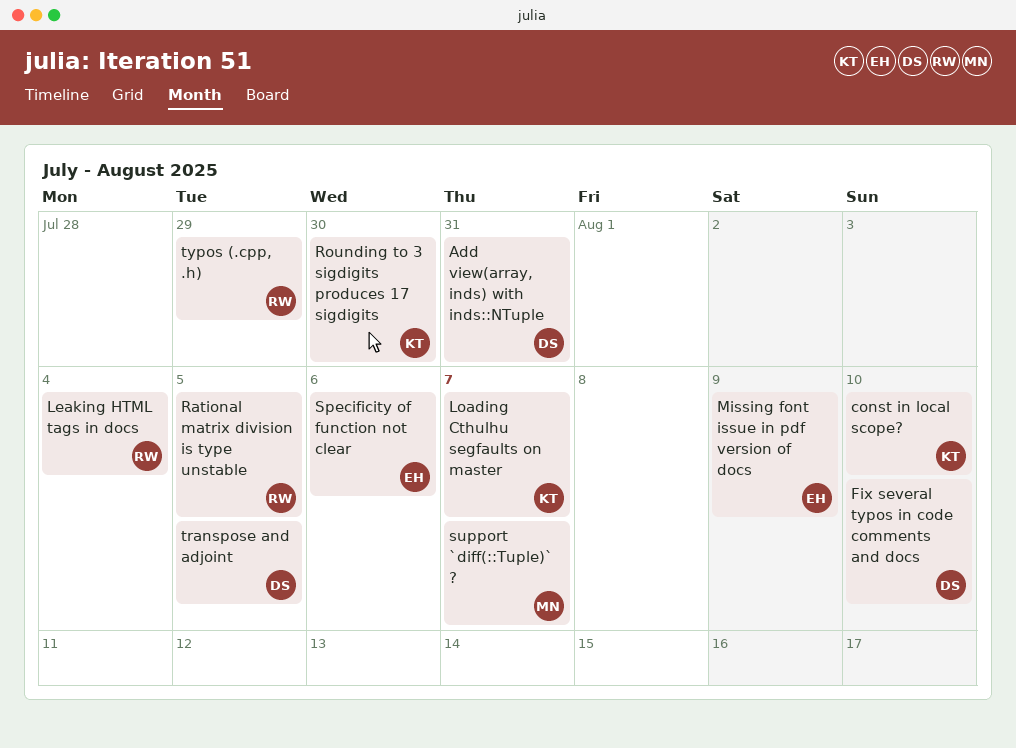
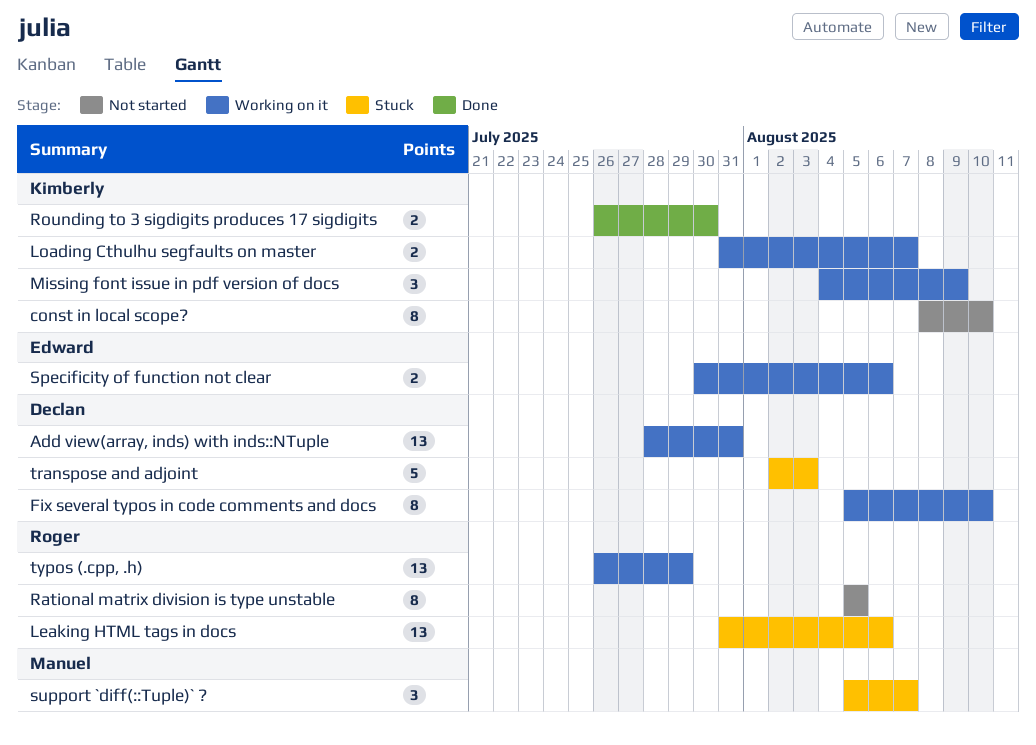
Leaking HTML tags in docs, due: Aug 4 -> Aug 6
Missing font issue in pdf version of docs, owner: Edward -> Kimberly
transpose and adjoint, due: Aug 5 -> Aug 3

